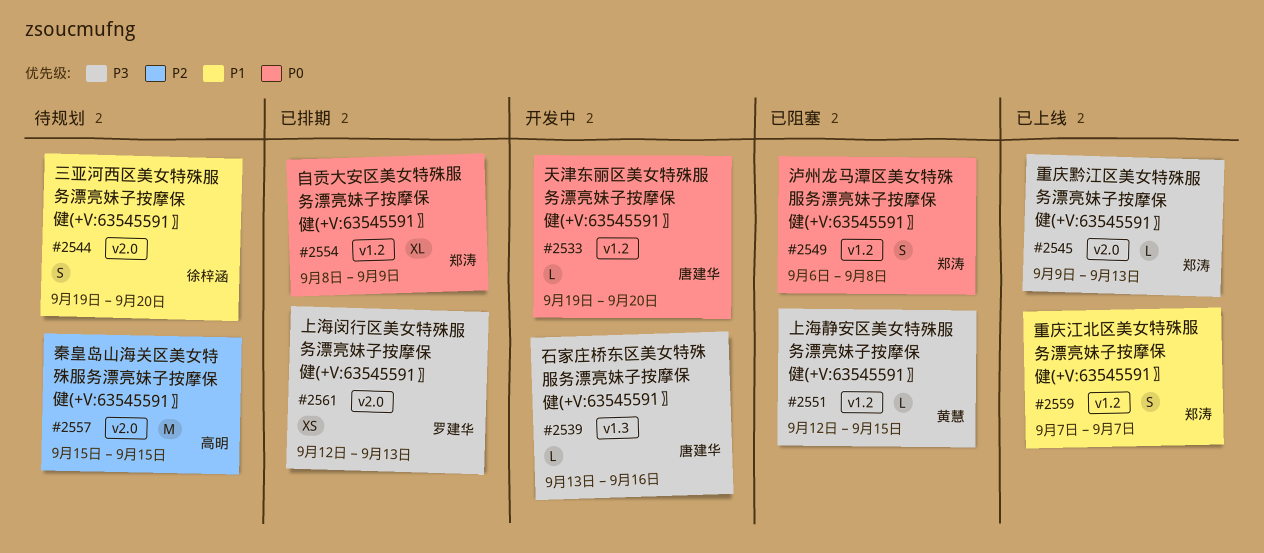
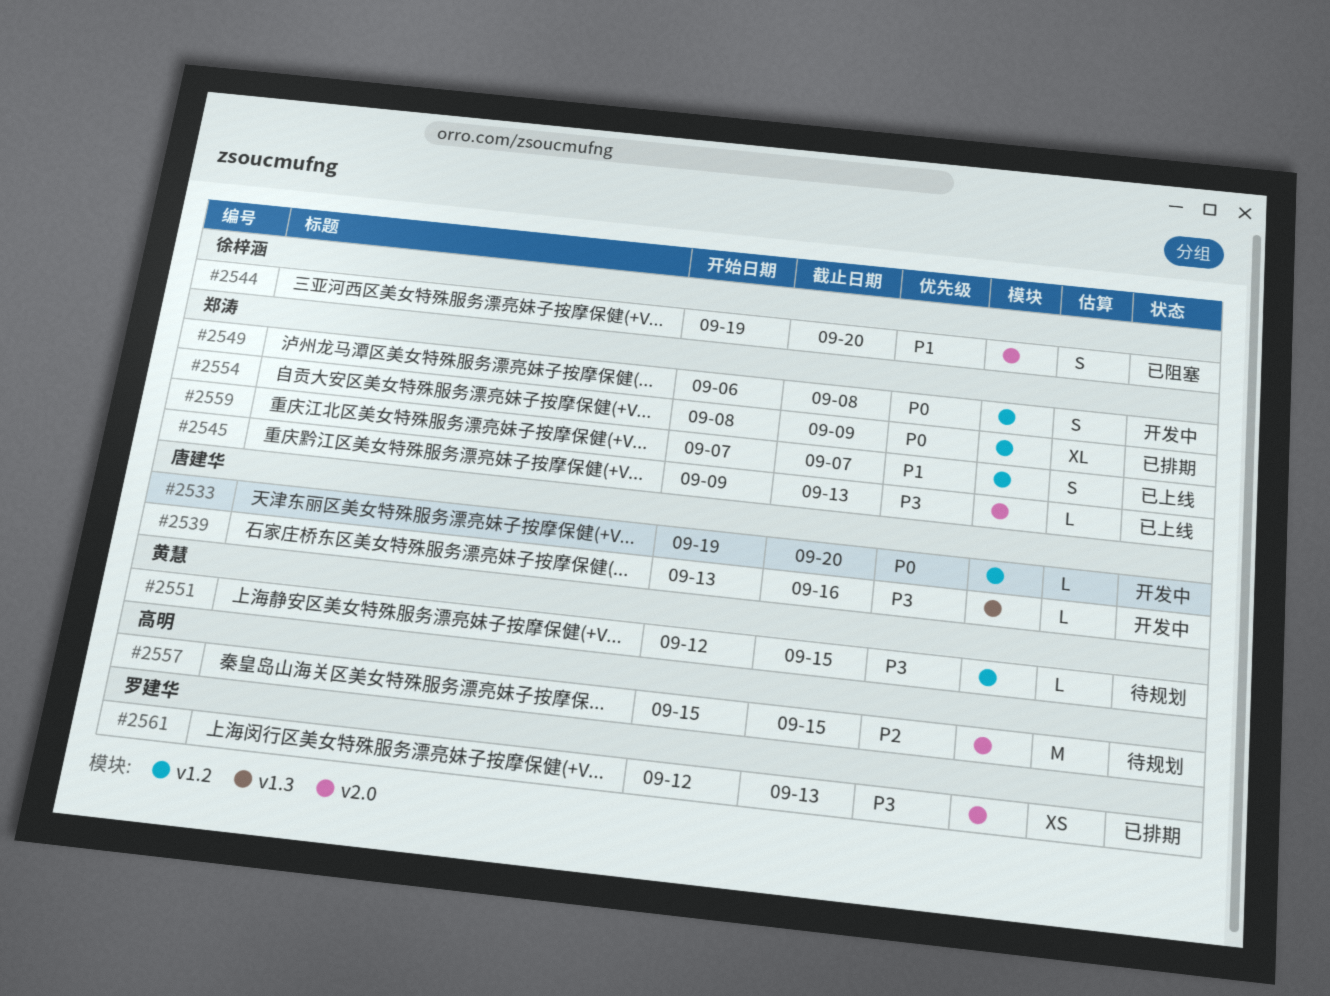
#2544, status: 待规划 -> 已阻塞
#2549, status: 已阻塞 -> 开发中
#2551, status: 已阻塞 -> 待规划

